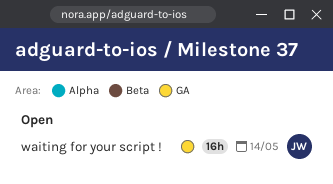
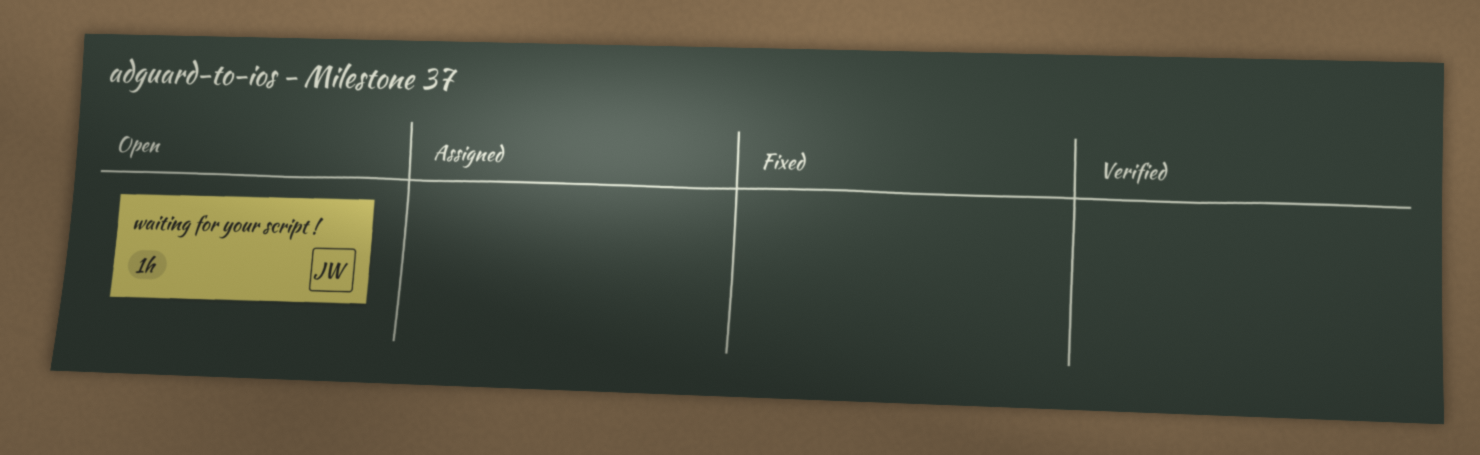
waiting for your script !, estimate: 16h -> 1h

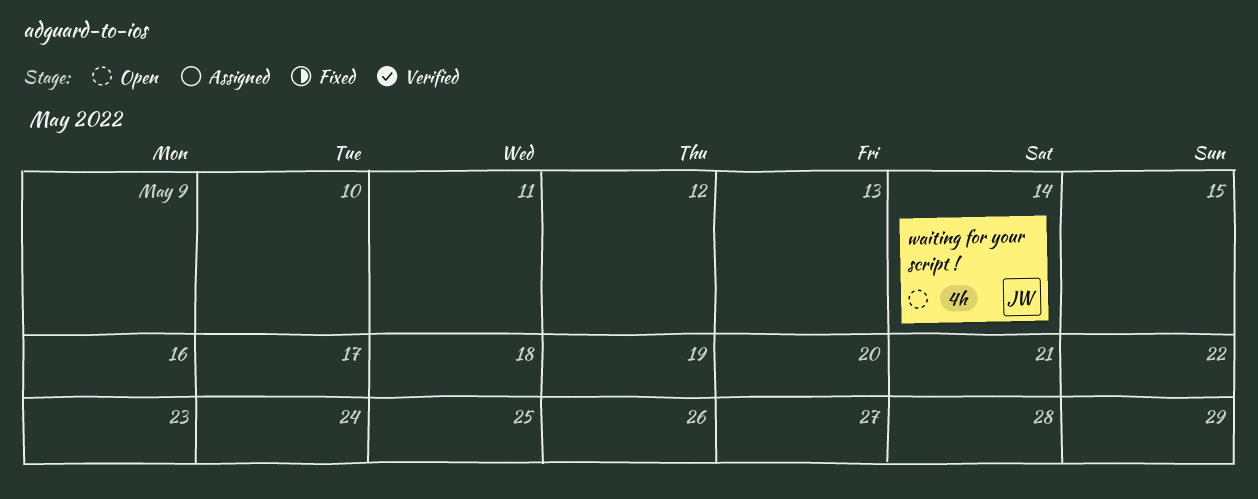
waiting for your script !, estimate: 1h -> 4h

